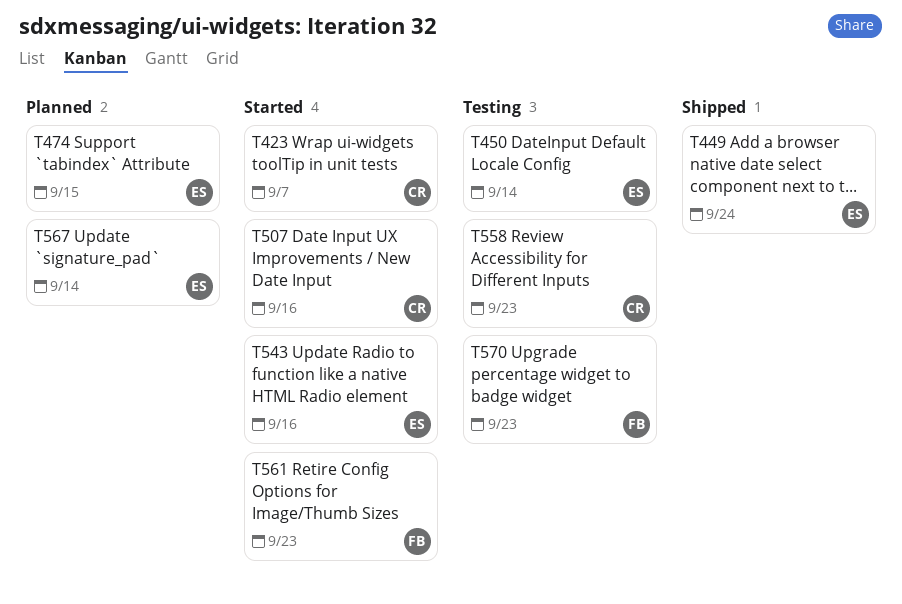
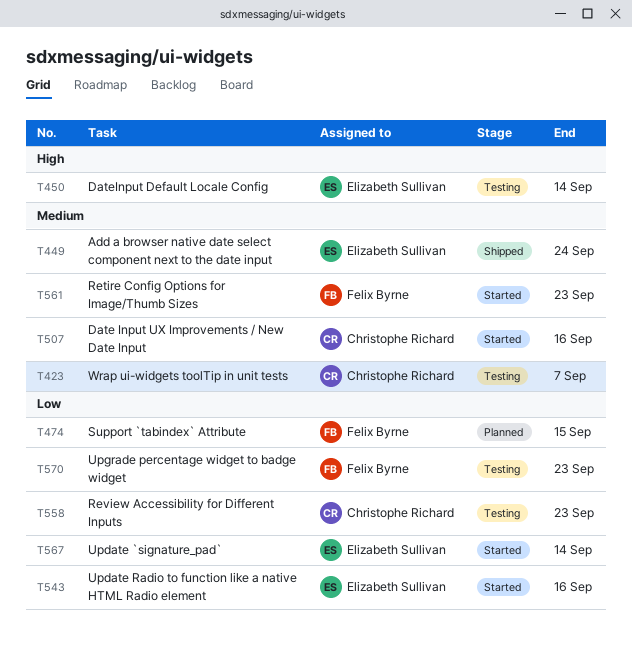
T423, status: Started -> Testing
T474, owner: Elizabeth Sullivan -> Felix Byrne
T567, status: Planned -> Started

